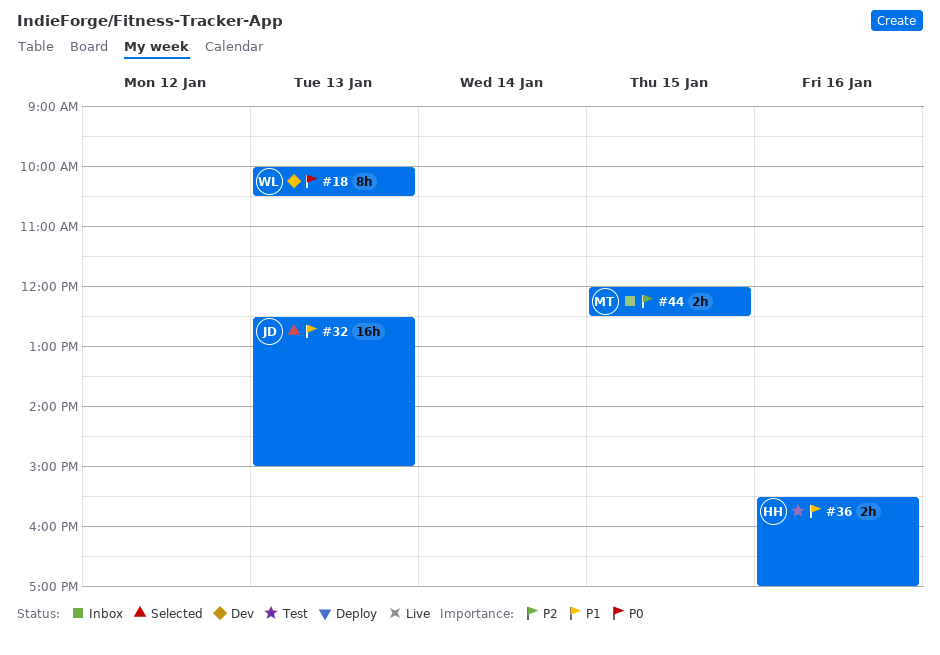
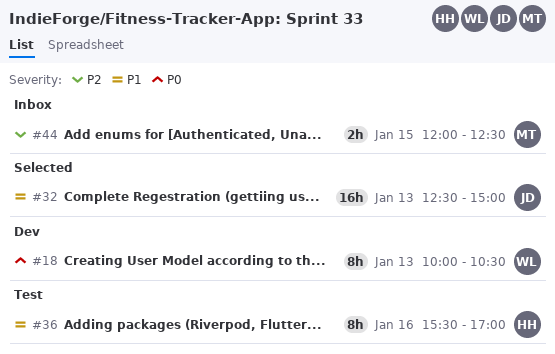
#36, estimate: 2h -> 8h

